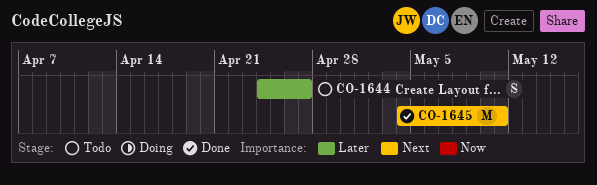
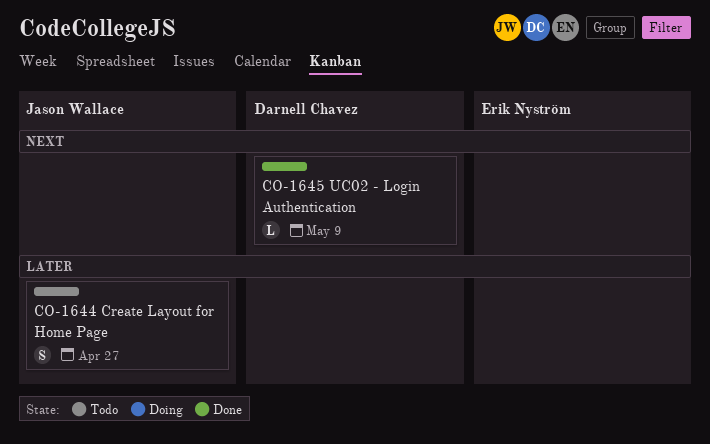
CO-1645, estimate: M -> L
CO-1645, due: May 11 -> May 9

